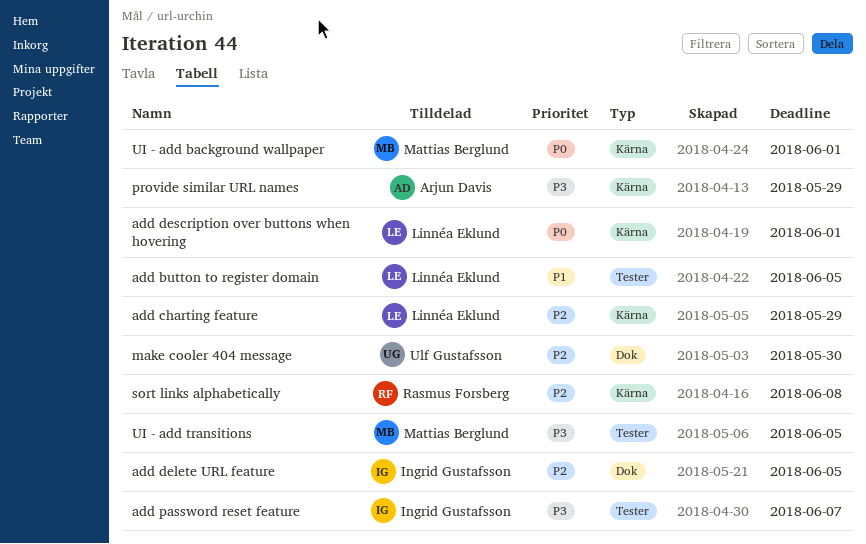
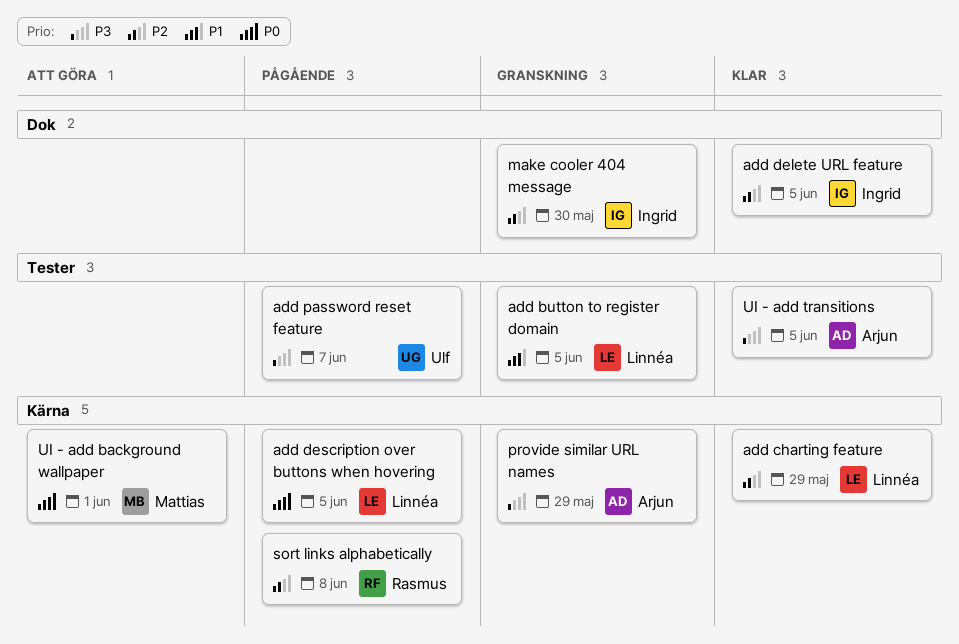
add description over buttons when hovering, due: Jun 1 -> Jun 5
add password reset feature, owner: Ingrid Gustafsson -> Ulf Gustafsson
make cooler 404 message, owner: Ulf Gustafsson -> Ingrid Gustafsson
UI - add transitions, owner: Mattias Berglund -> Arjun Davis

